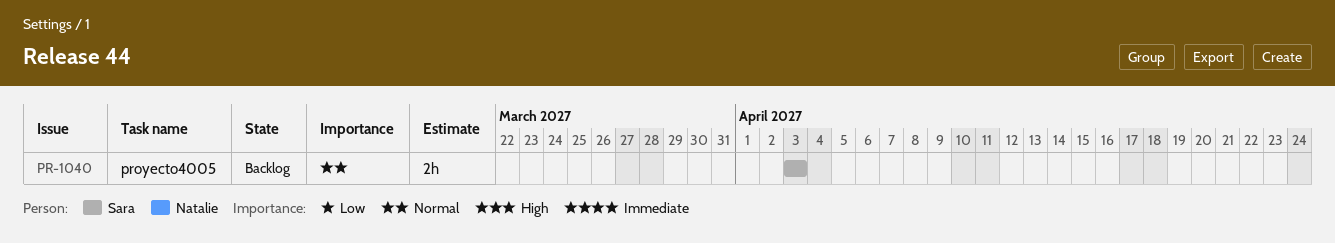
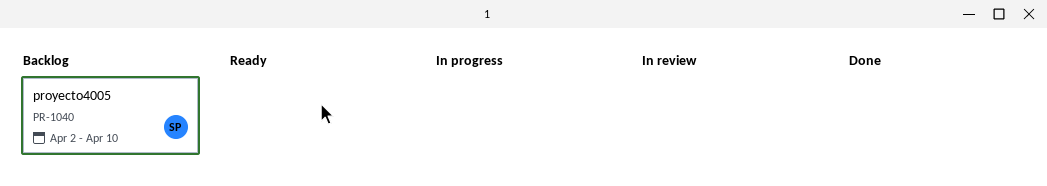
PR-1040, start: Apr 3 -> Apr 2
PR-1040, due: Apr 3 -> Apr 10

